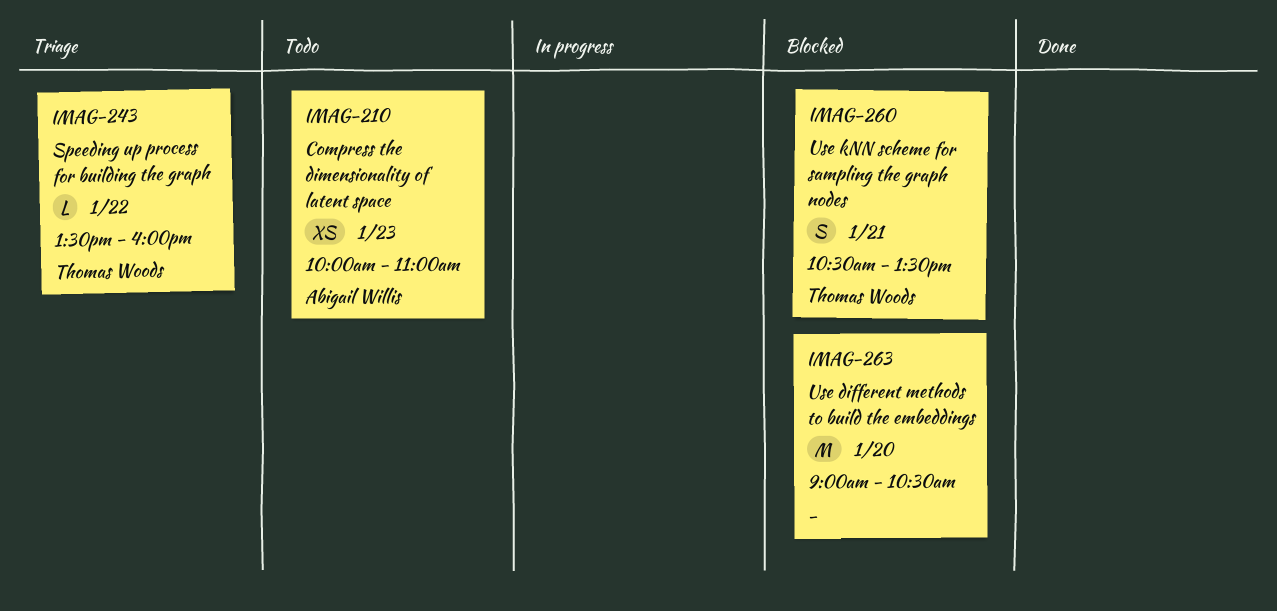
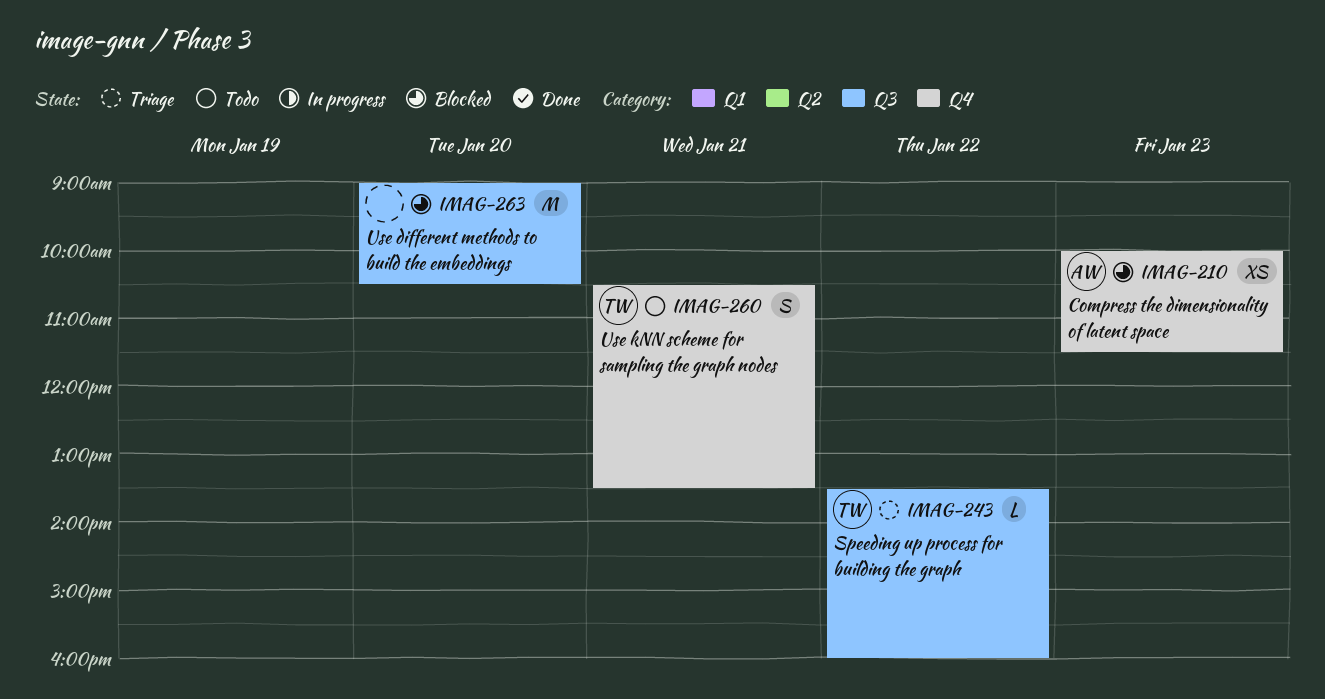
IMAG-210, status: Todo -> Blocked
IMAG-210, ends: 11:00 -> 11:30
IMAG-260, status: Blocked -> Todo

